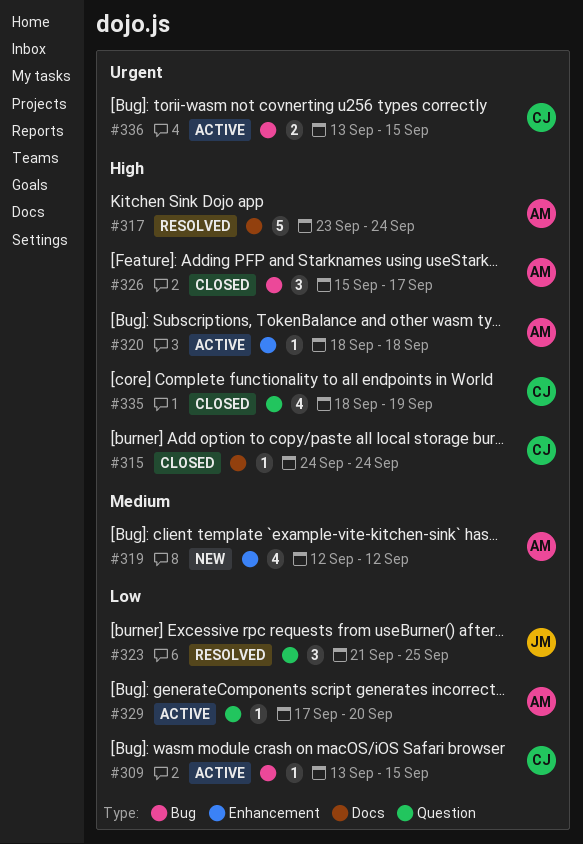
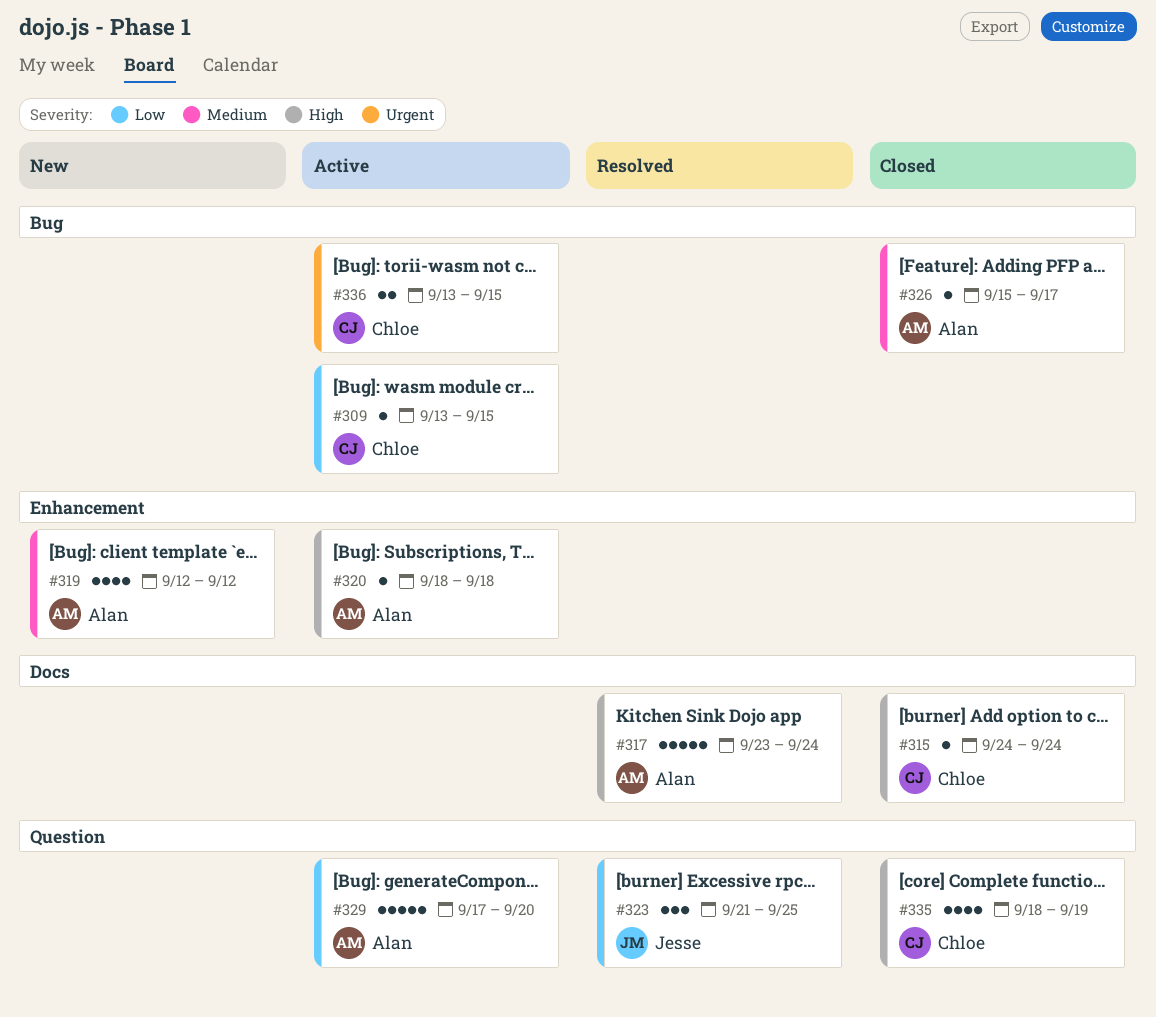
#326, priority: High -> Medium
#326, estimate: 3 -> 1
#329, estimate: 1 -> 5

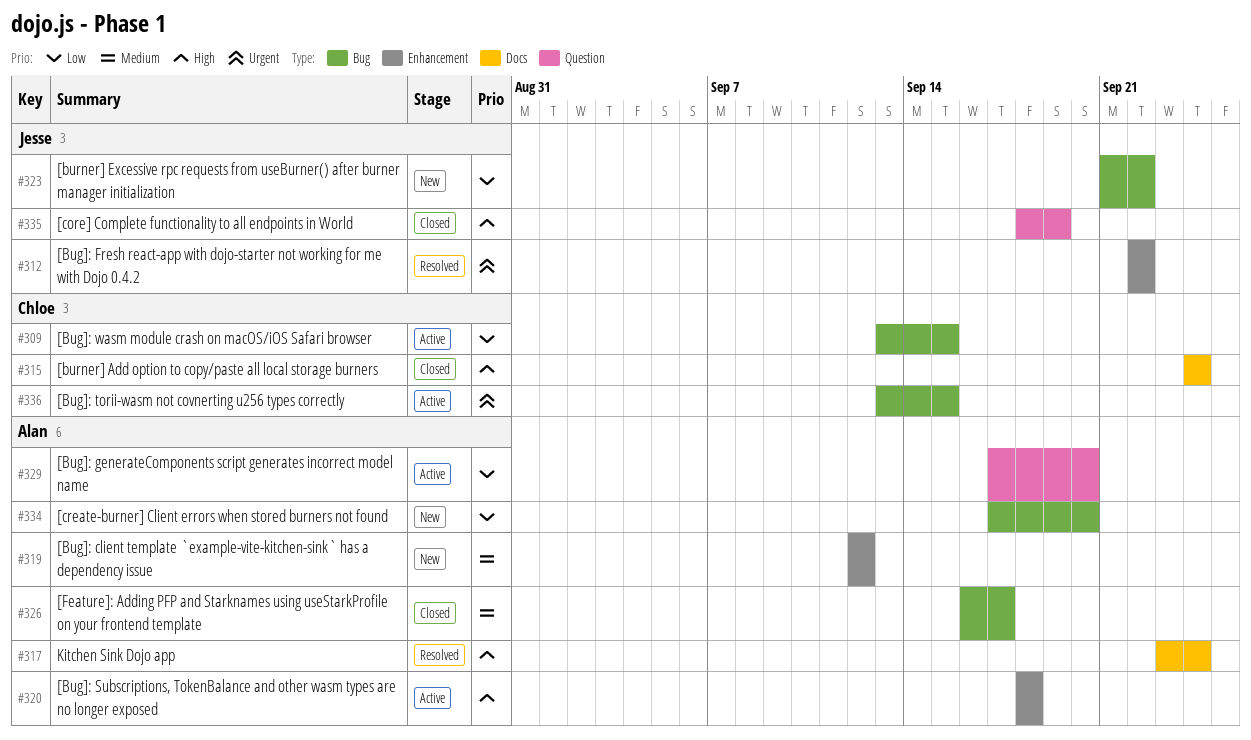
#312: none -> present
#323, status: Resolved -> New
#323, label: Question -> Bug
#323, due: Sep 25 -> Sep 22
#326, start: Sep 15 -> Sep 16
#334: none -> present
#335, owner: Chloe -> Jesse

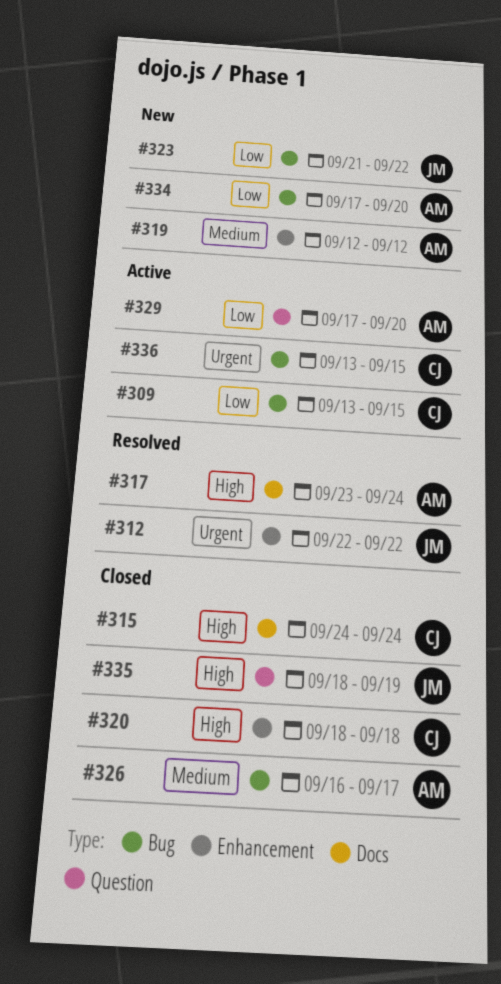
#320, status: Active -> Closed
#320, owner: Alan -> Chloe

